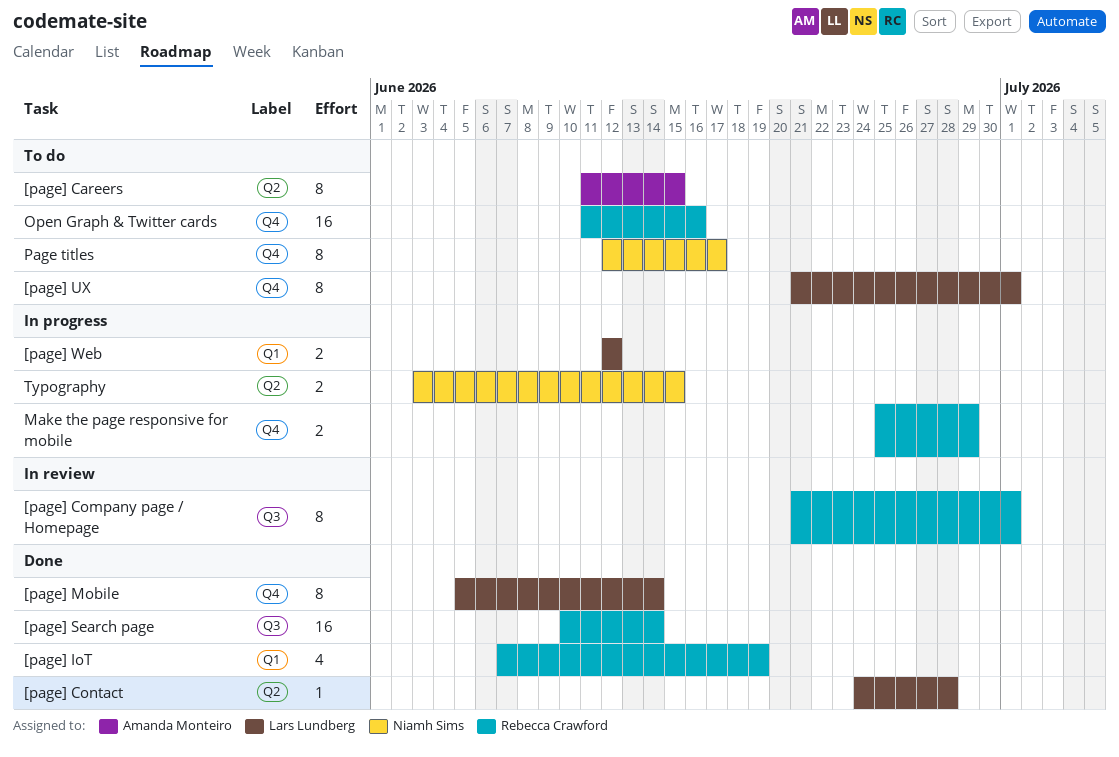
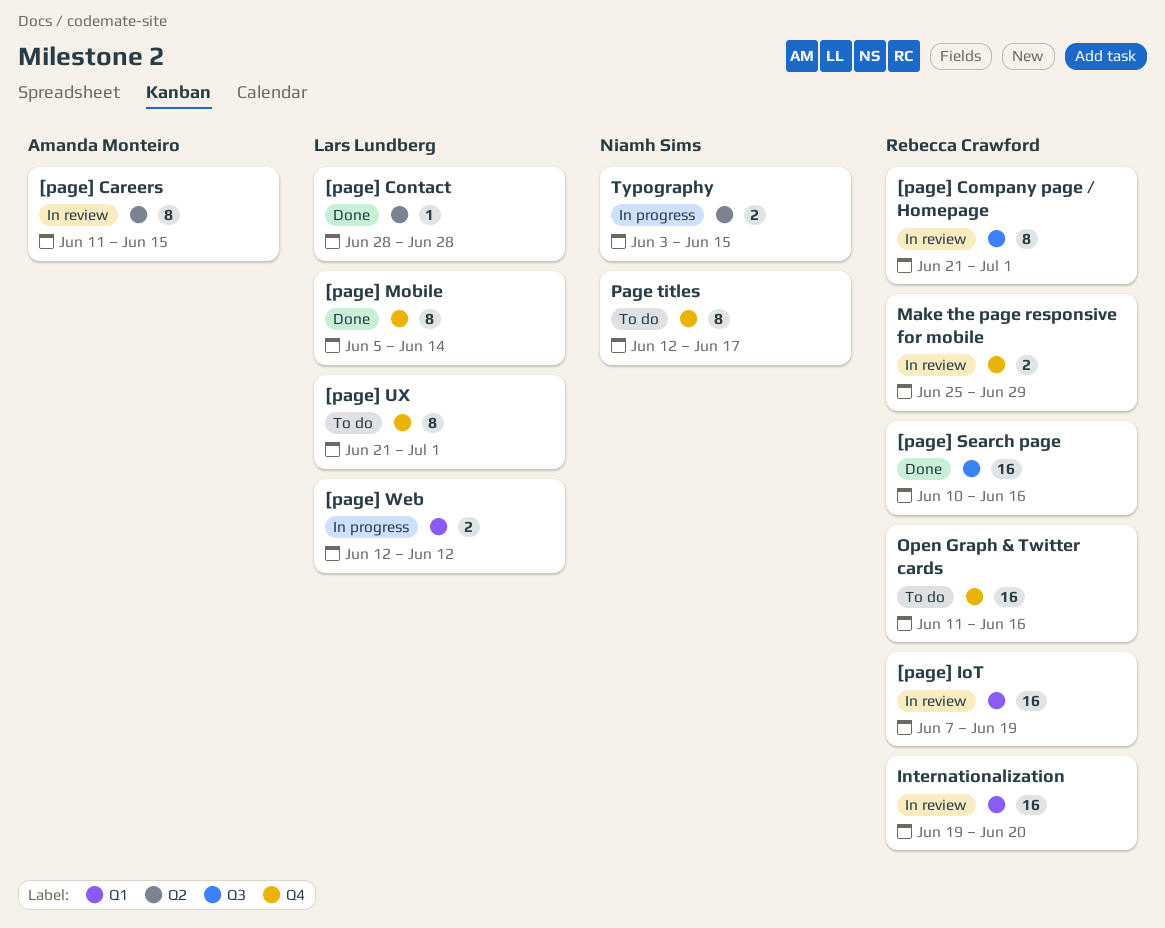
[page] Careers, status: To do -> In review
[page] Contact, start: Jun 24 -> Jun 28
[page] IoT, status: Done -> In review
[page] IoT, estimate: 4 -> 16
[page] Search page, due: Jun 14 -> Jun 16
Internationalization: none -> present
Make the page responsive for mobile, status: In progress -> In review

